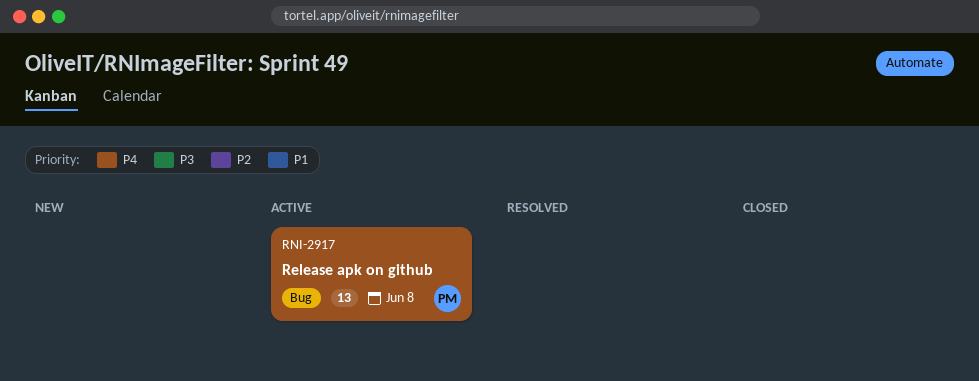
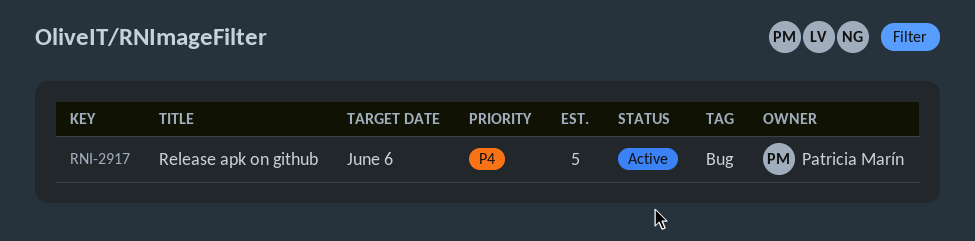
RNI-2917, estimate: 13 -> 5
RNI-2917, due: Jun 8 -> Jun 6

